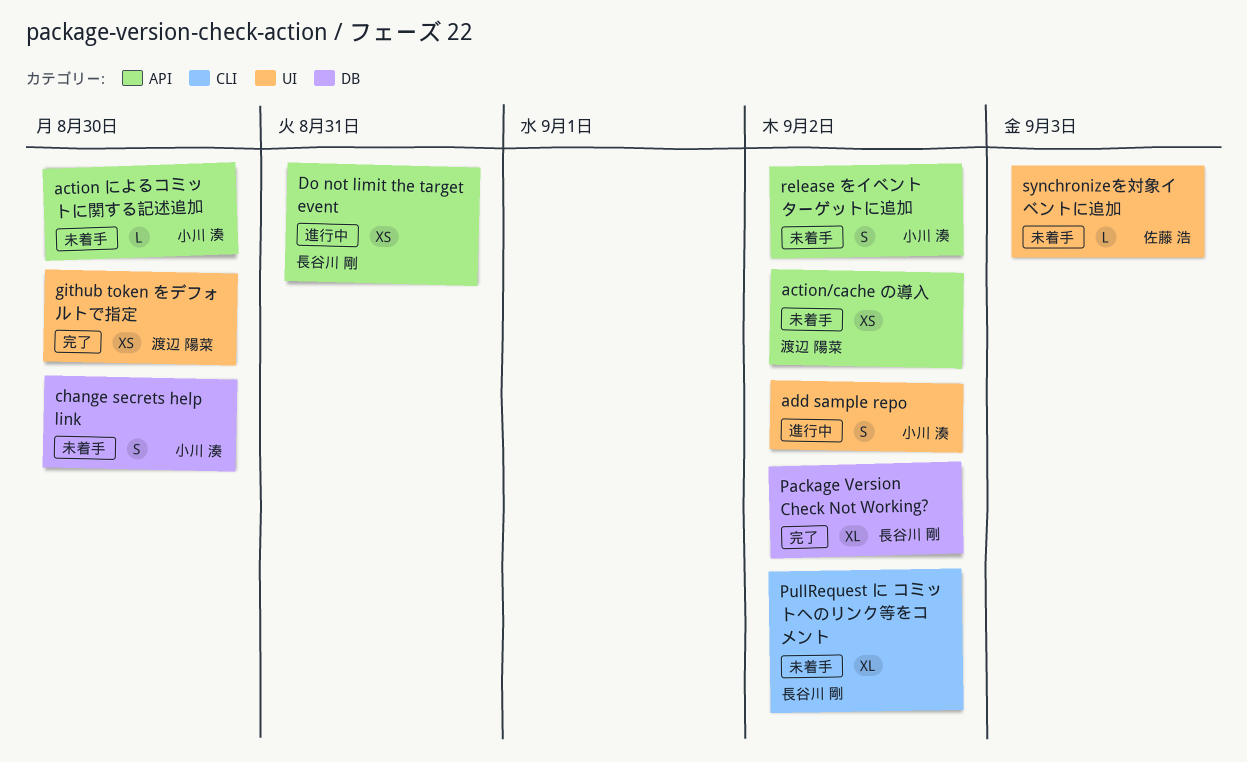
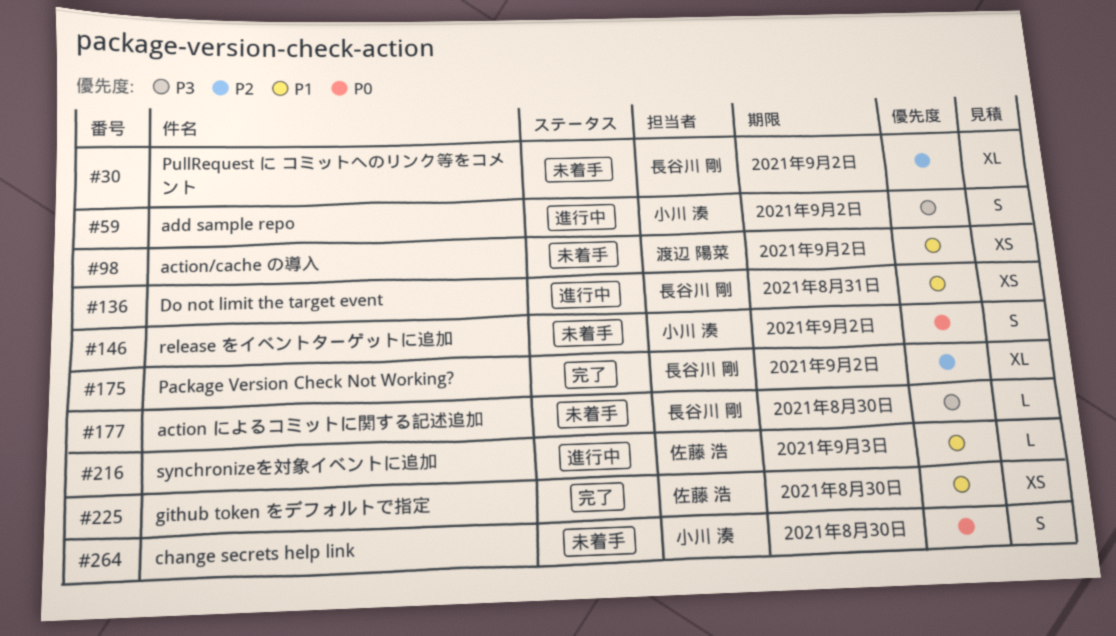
action によるコミットに関する記述追加, owner: 小川 湊 -> 長谷川 剛
github token をデフォルトで指定, owner: 渡辺 陽菜 -> 佐藤 浩
synchronizeを対象イベントに追加, status: 未着手 -> 進行中

